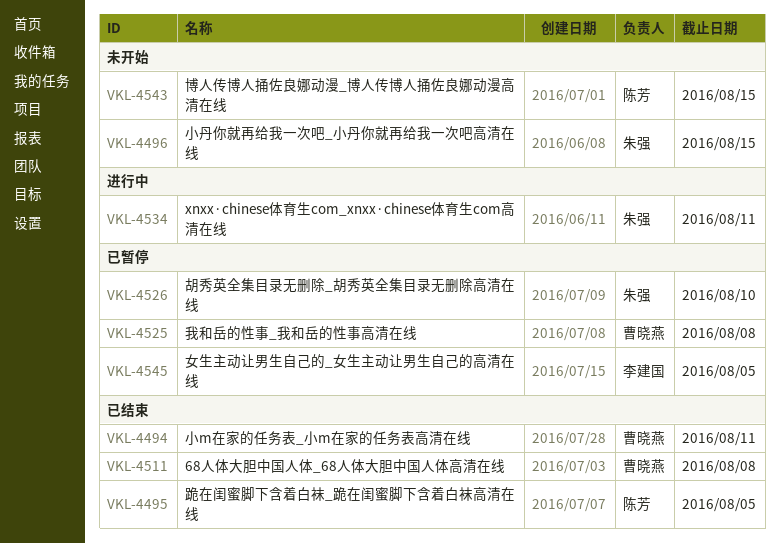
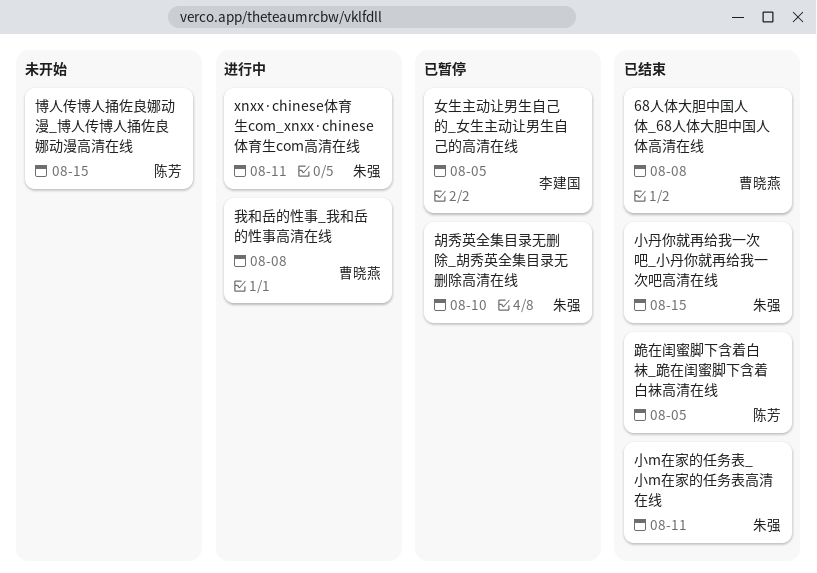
小m在家的任务表_小m在家的任务表高清在线, owner: 曹晓燕 -> 朱强
小丹你就再给我一次吧_小丹你就再给我一次吧高清在线, status: 未开始 -> 已结束
我和岳的性事_我和岳的性事高清在线, status: 已暂停 -> 进行中

